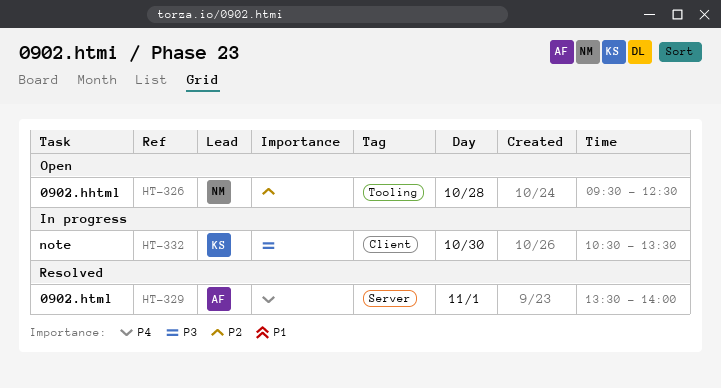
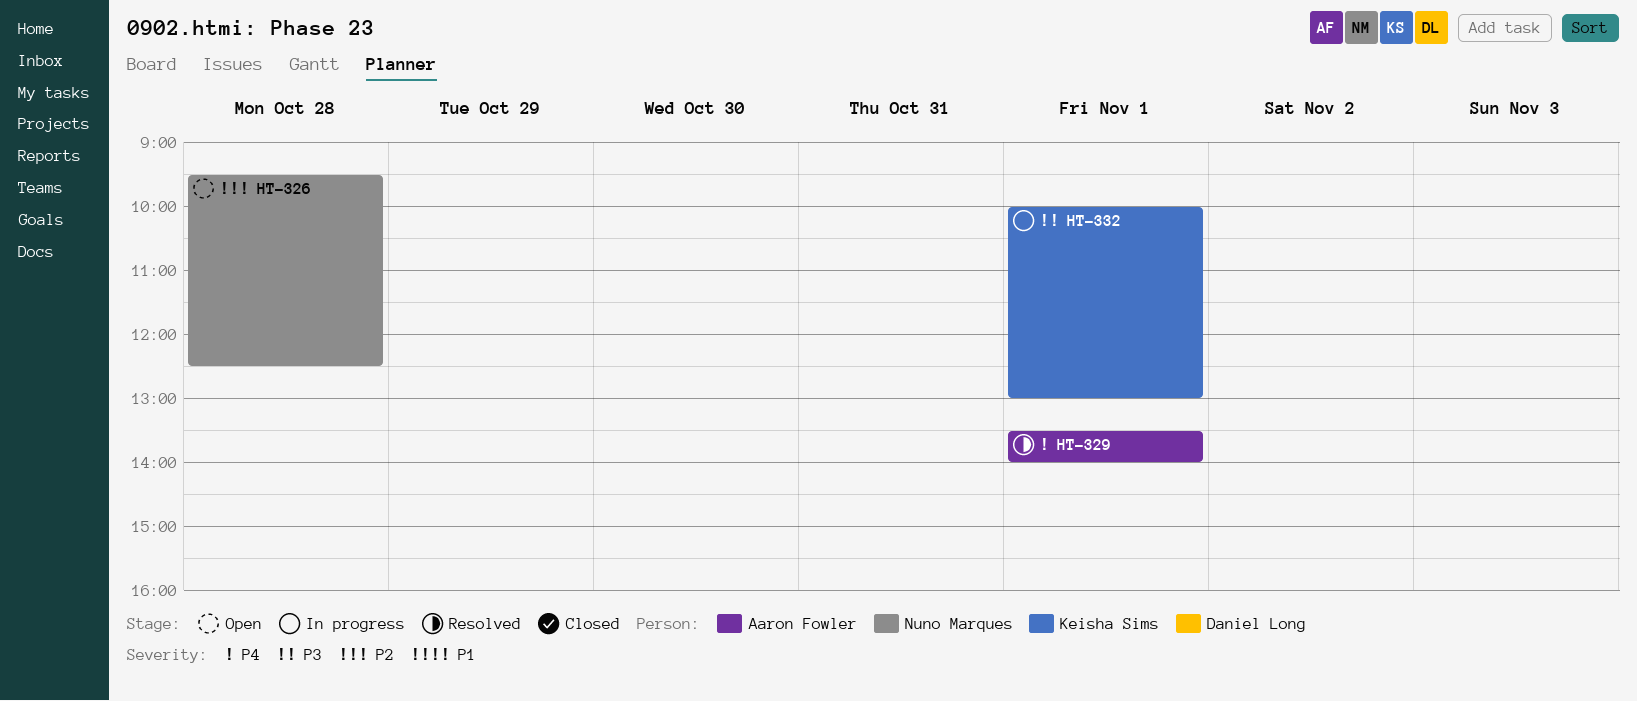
HT-332, day: Oct 30 -> Nov 1
HT-332, begins: 10:30 -> 10:00
HT-332, ends: 13:30 -> 13:00

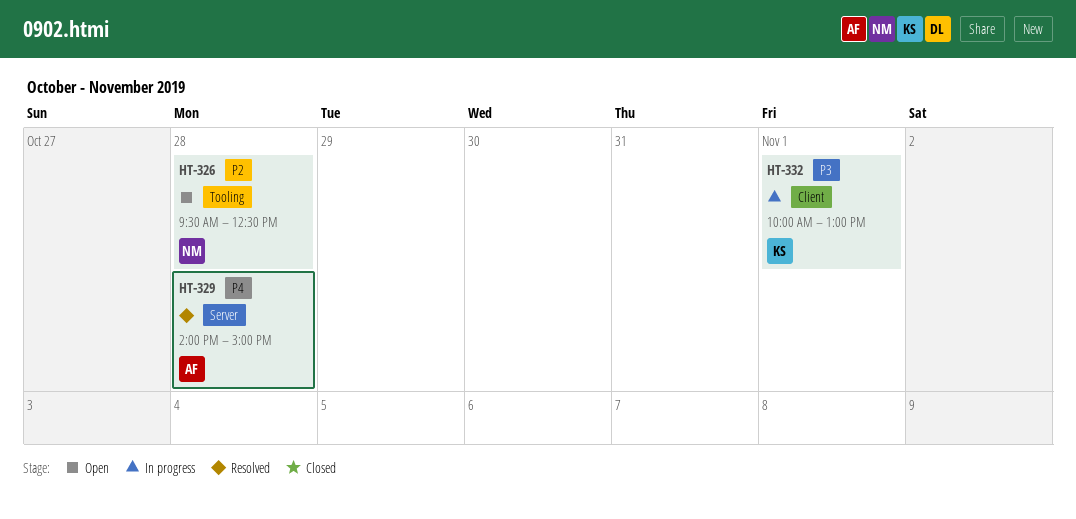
HT-329, day: Nov 1 -> Oct 28
HT-329, begins: 13:30 -> 14:00
HT-329, ends: 14:00 -> 15:00

